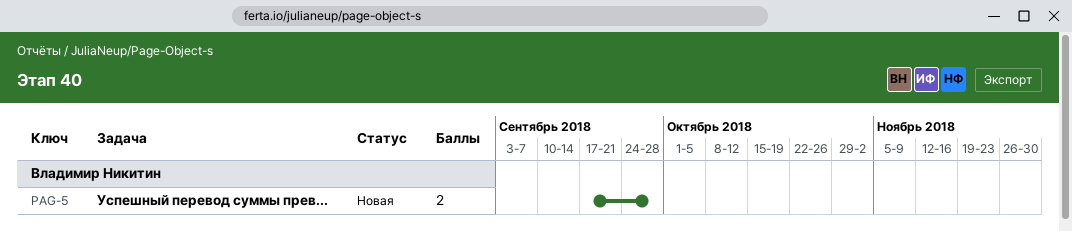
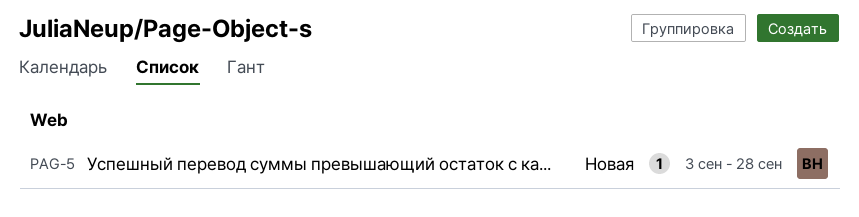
PAG-5, estimate: 2 -> 1
PAG-5, start: Sep 17 -> Sep 3

